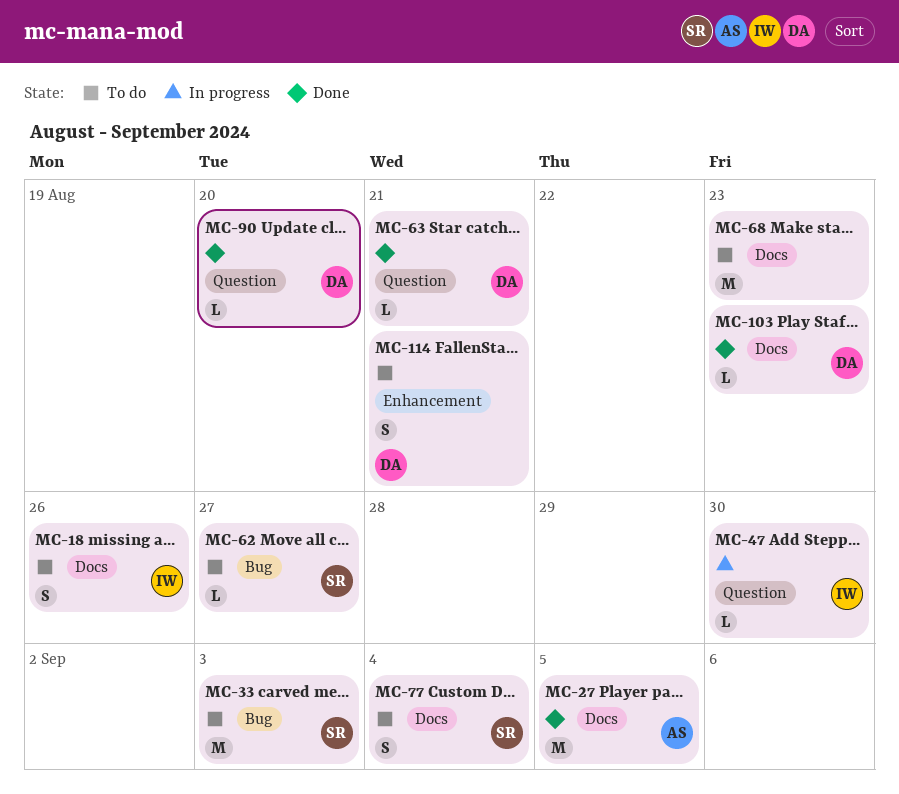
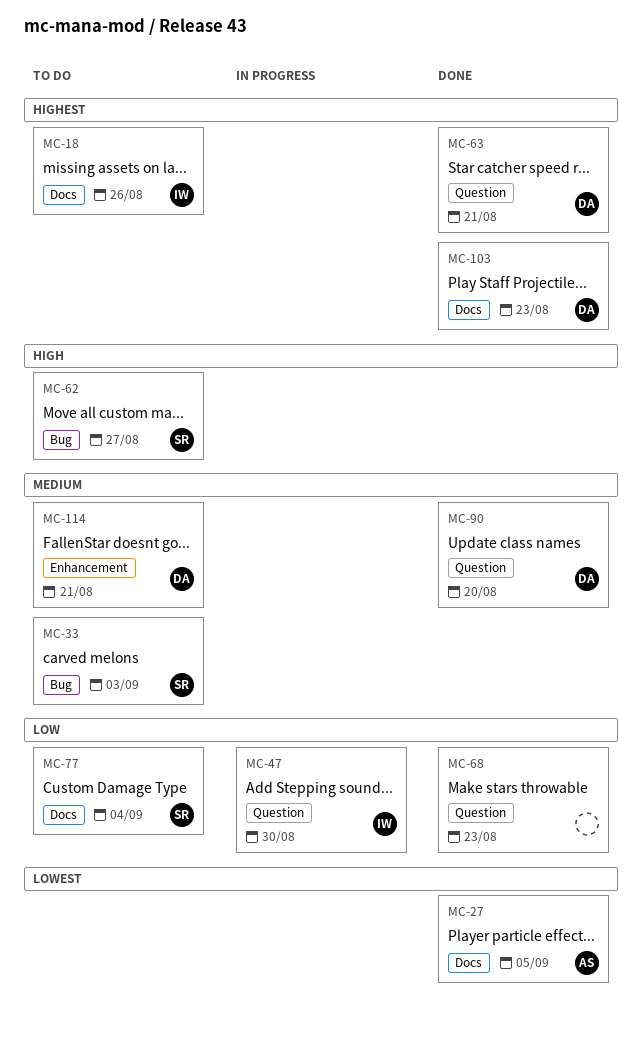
MC-68, status: To do -> Done
MC-68, label: Docs -> Question

